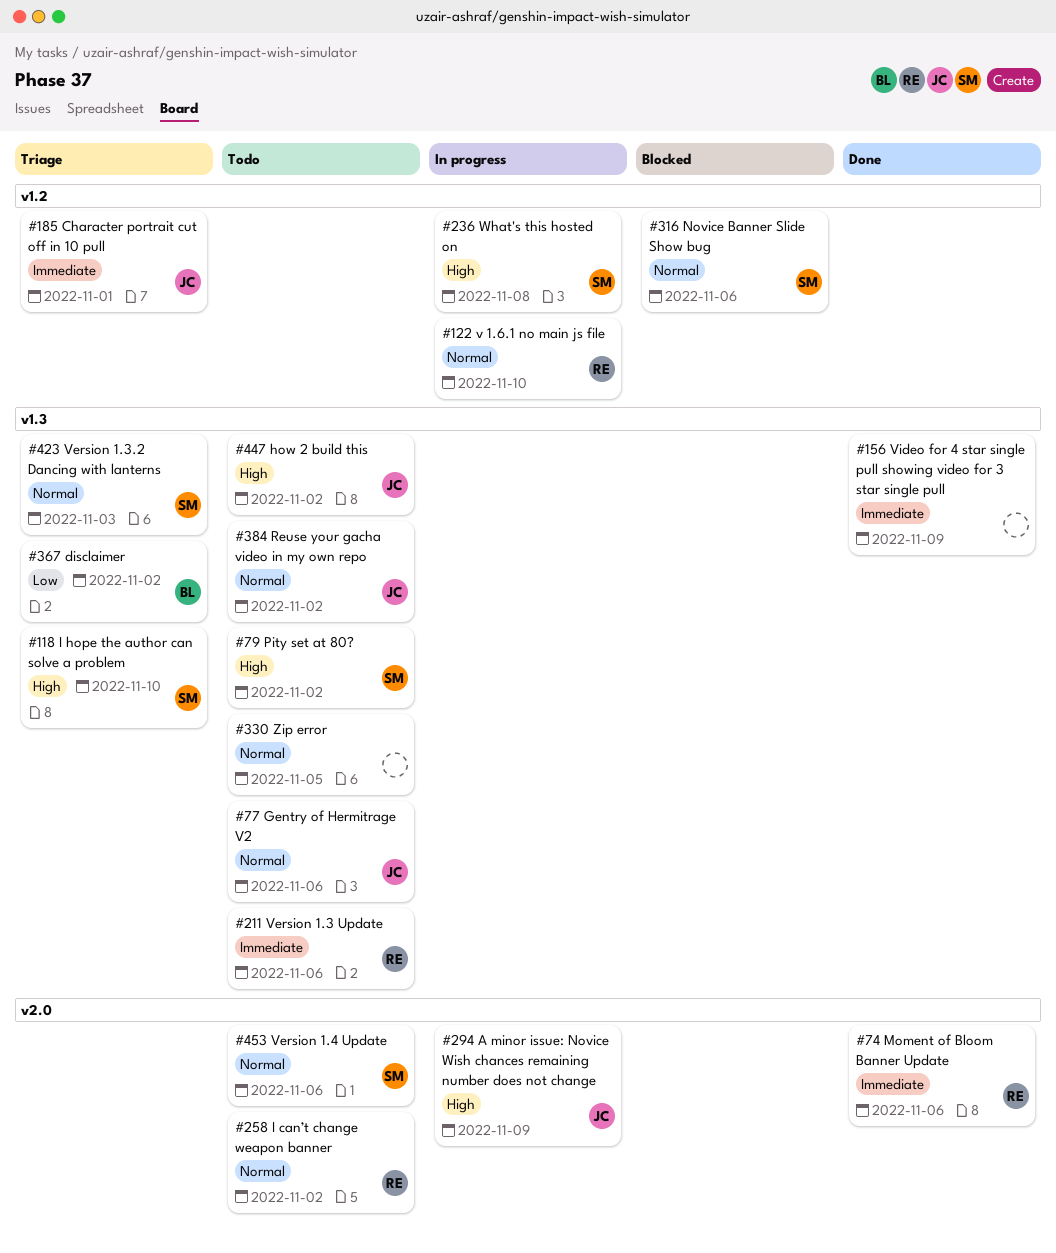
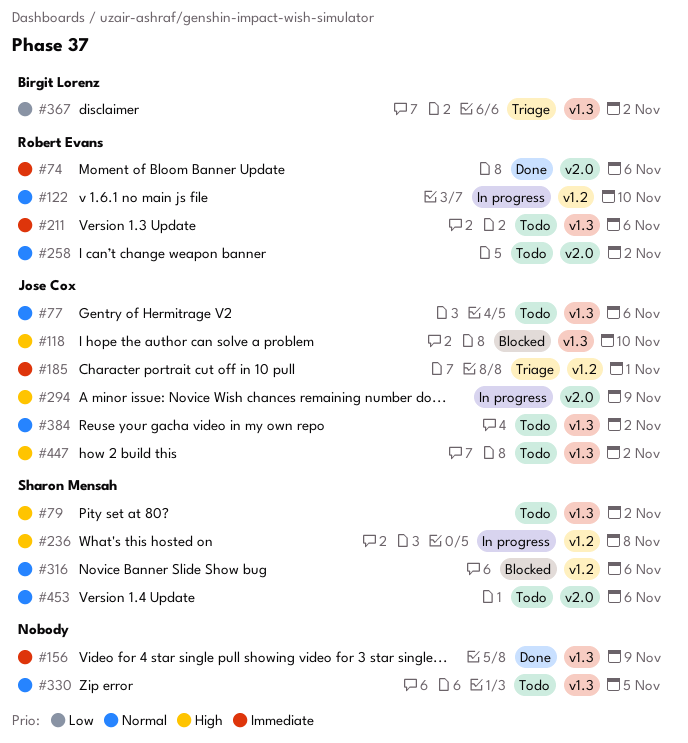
#118, status: Triage -> Blocked
#118, owner: Sharon Mensah -> Jose Cox
#423: present -> none

